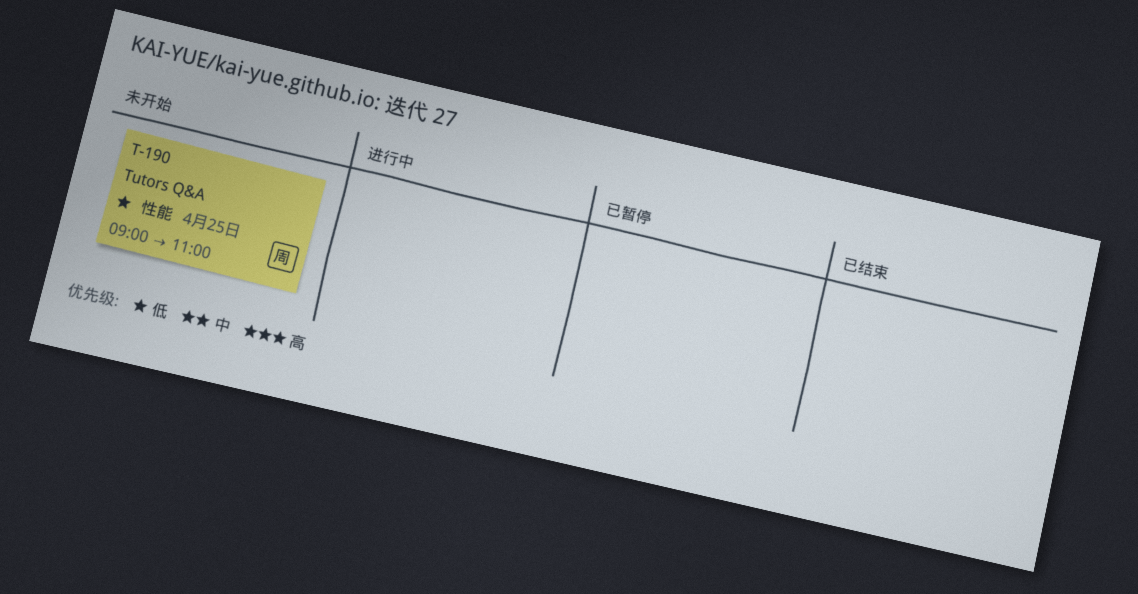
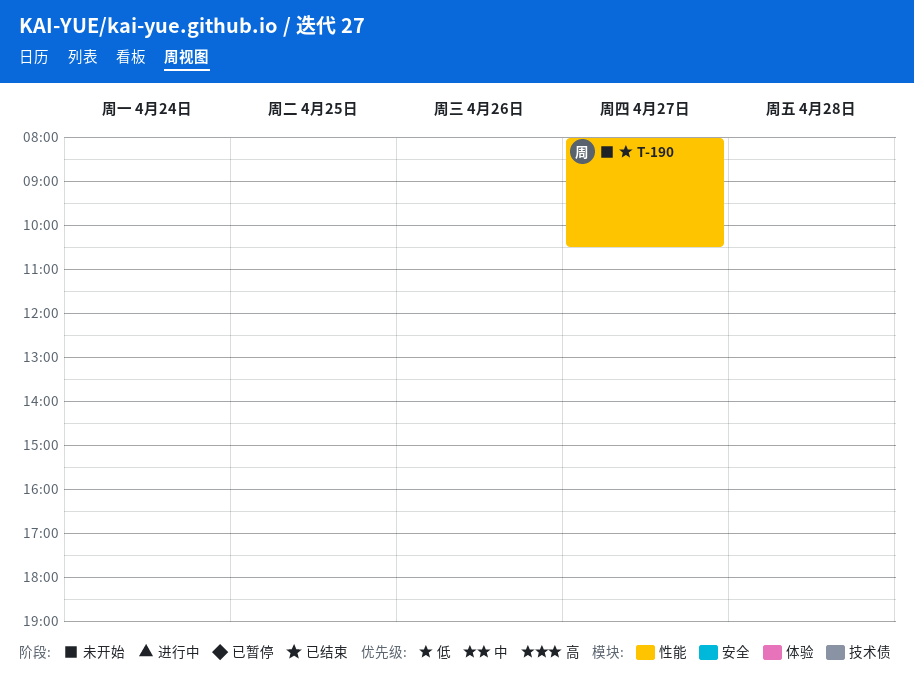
T-190, day: Apr 25 -> Apr 27
T-190, begins: 09:00 -> 08:00
T-190, ends: 11:00 -> 10:30

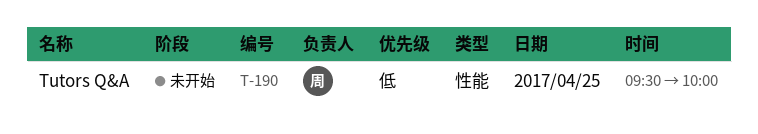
T-190, day: Apr 27 -> Apr 25
T-190, begins: 08:00 -> 09:30
T-190, ends: 10:30 -> 10:00

